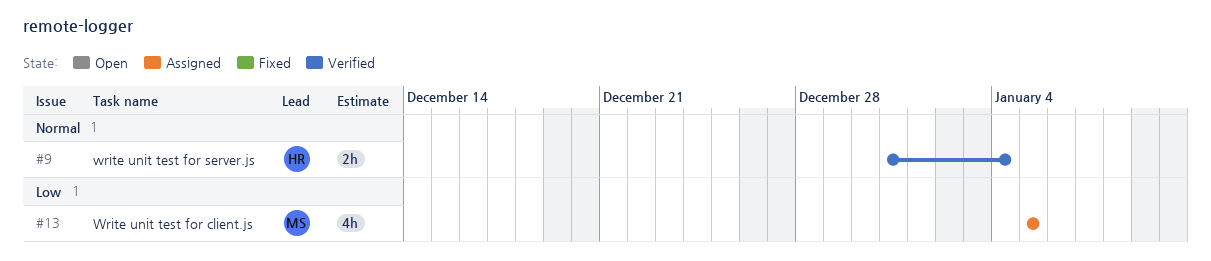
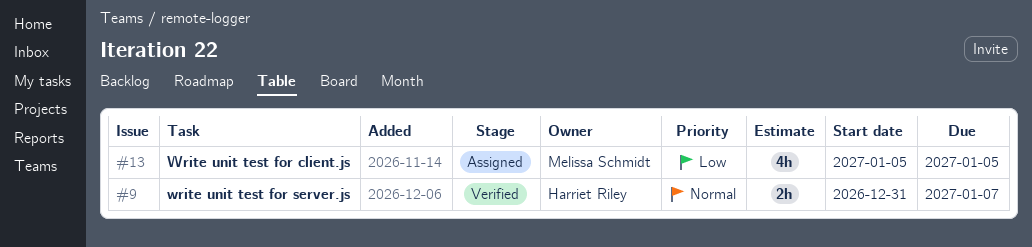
#9, due: Jan 4 -> Jan 7

